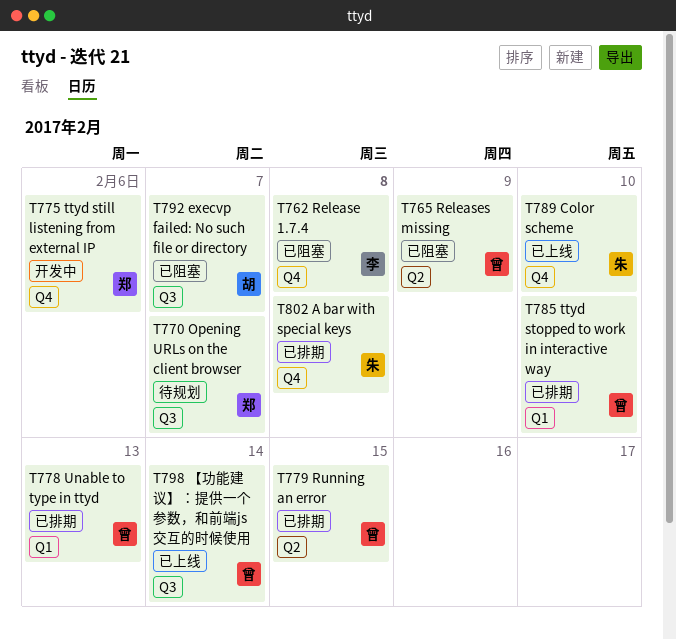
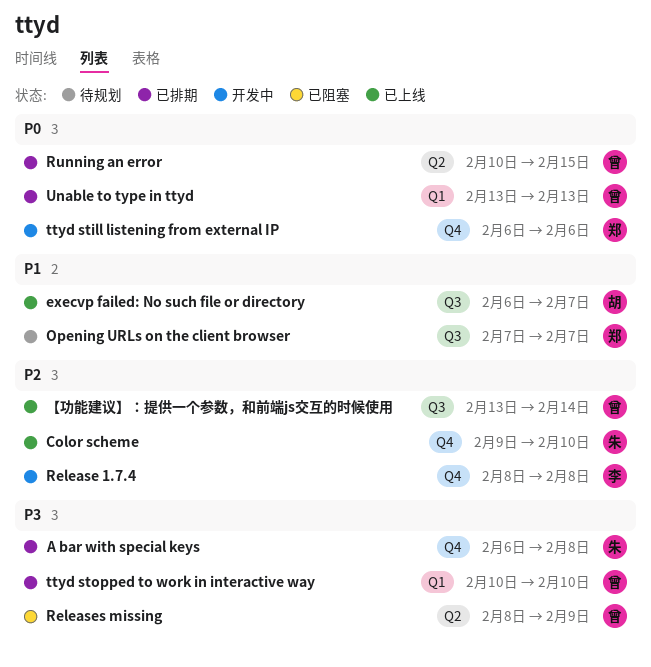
execvp failed: No such file or directory, status: 已阻塞 -> 已上线
Release 1.7.4, status: 已阻塞 -> 开发中

